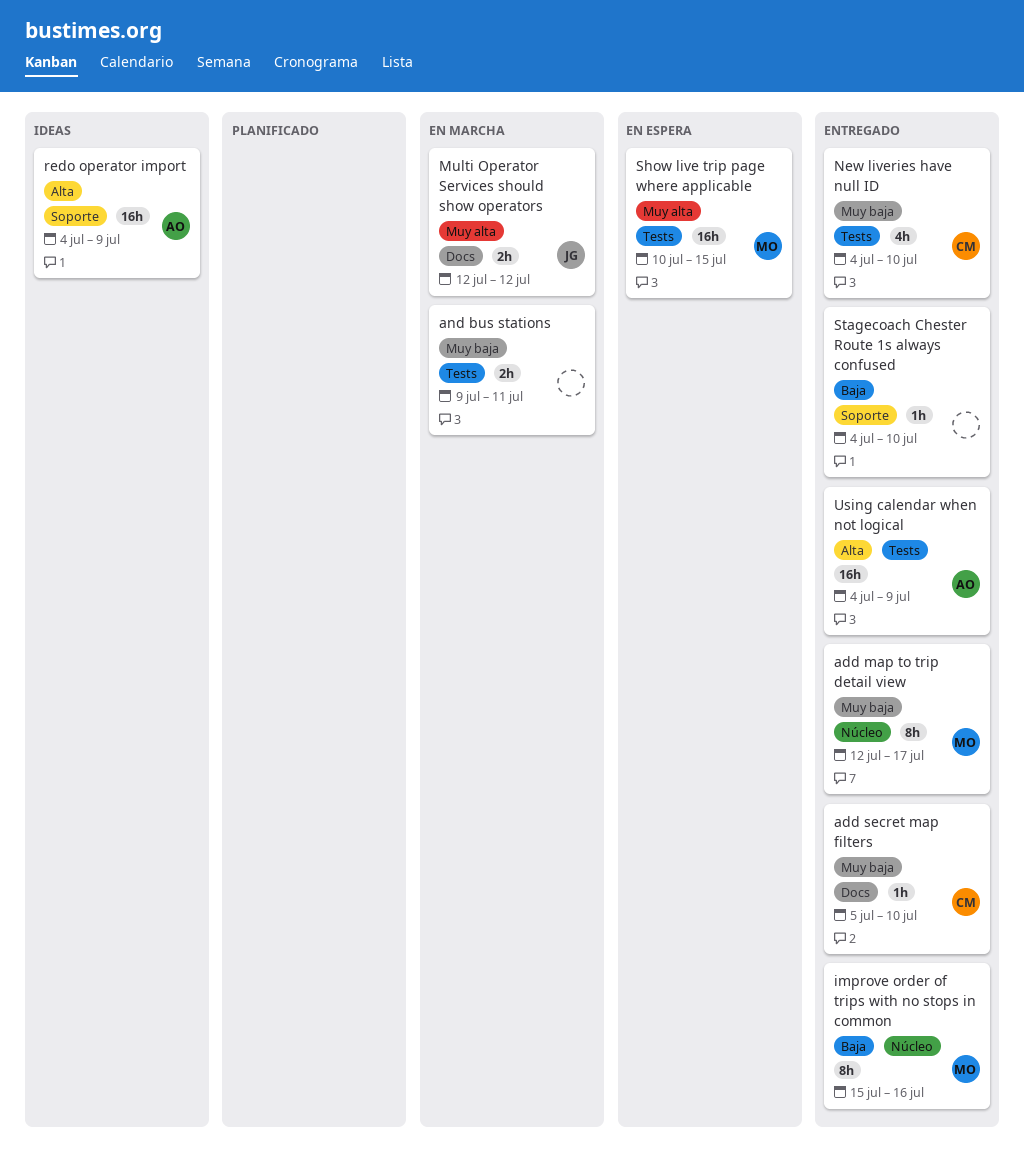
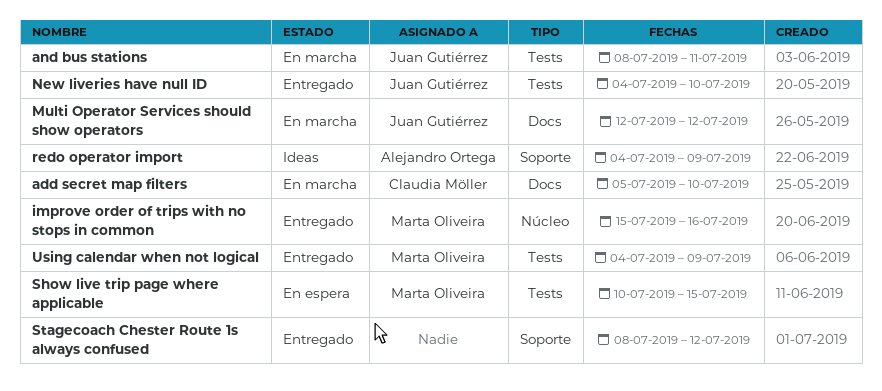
add map to trip detail view: present -> none
add secret map filters, status: Entregado -> En marcha
and bus stations, owner: none -> Juan Gutiérrez
and bus stations, start: Jul 9 -> Jul 8
New liveries have null ID, owner: Claudia Möller -> Juan Gutiérrez
Stagecoach Chester Route 1s always confused, start: Jul 4 -> Jul 8
Stagecoach Chester Route 1s always confused, due: Jul 10 -> Jul 12
Using calendar when not logical, owner: Alejandro Ortega -> Marta Oliveira

